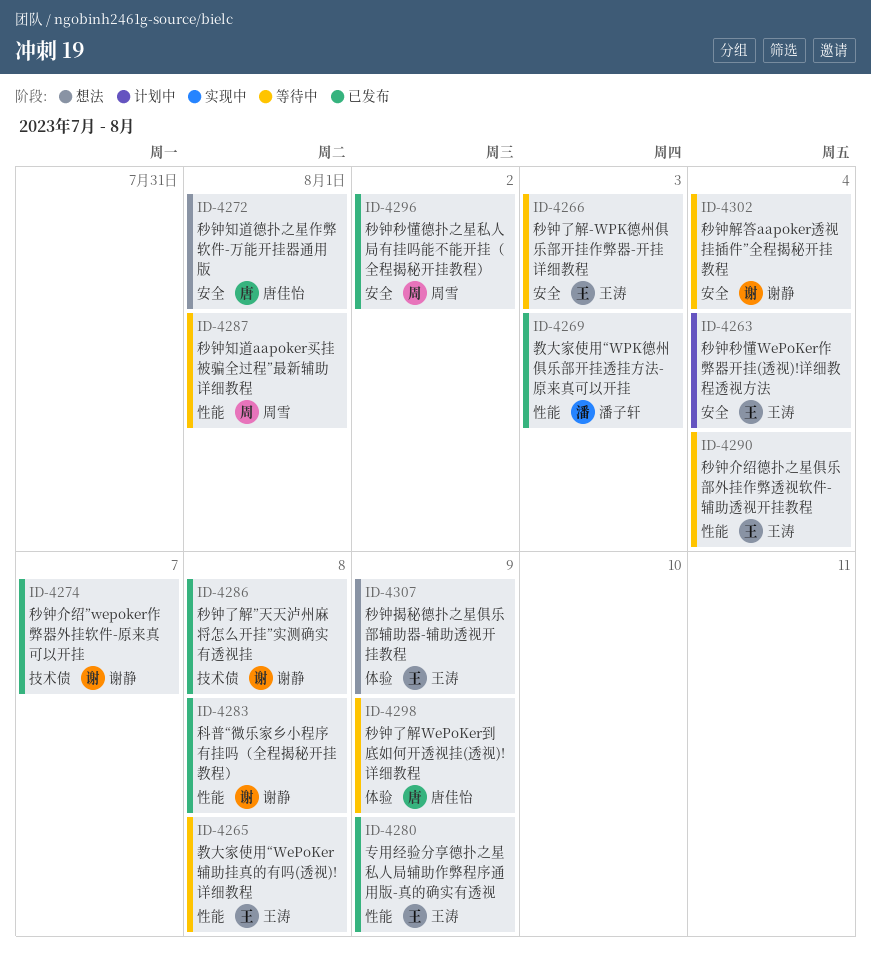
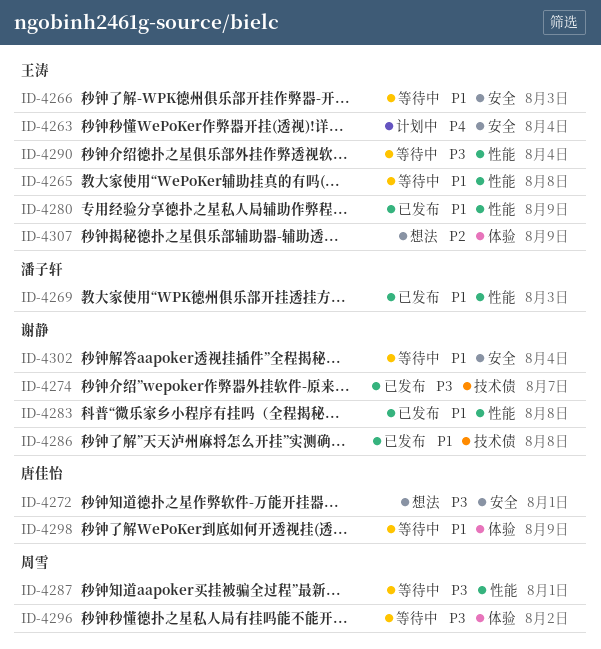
ID-4296, status: 已发布 -> 等待中
ID-4296, label: 安全 -> 体验

